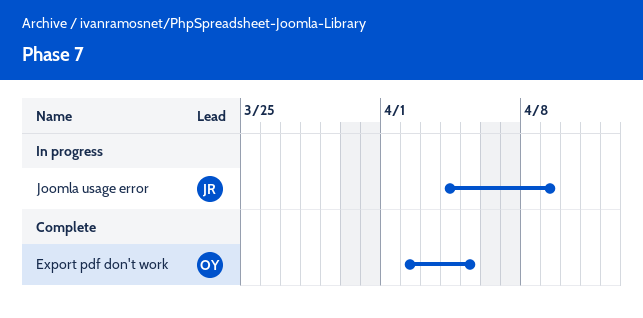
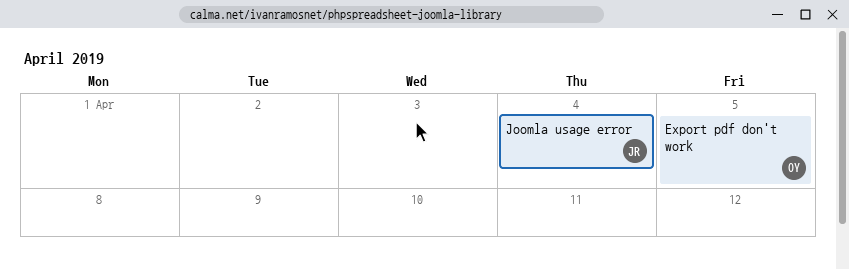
Joomla usage error, due: Apr 9 -> Apr 4

